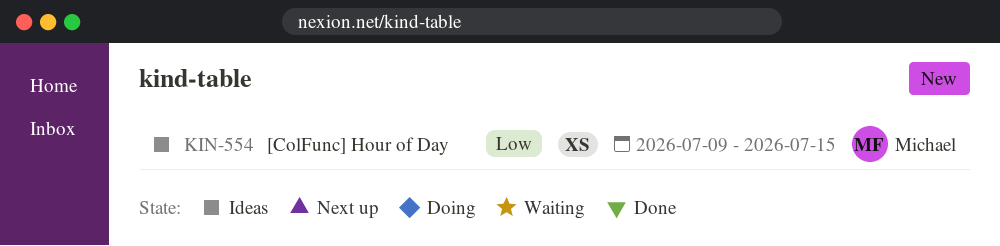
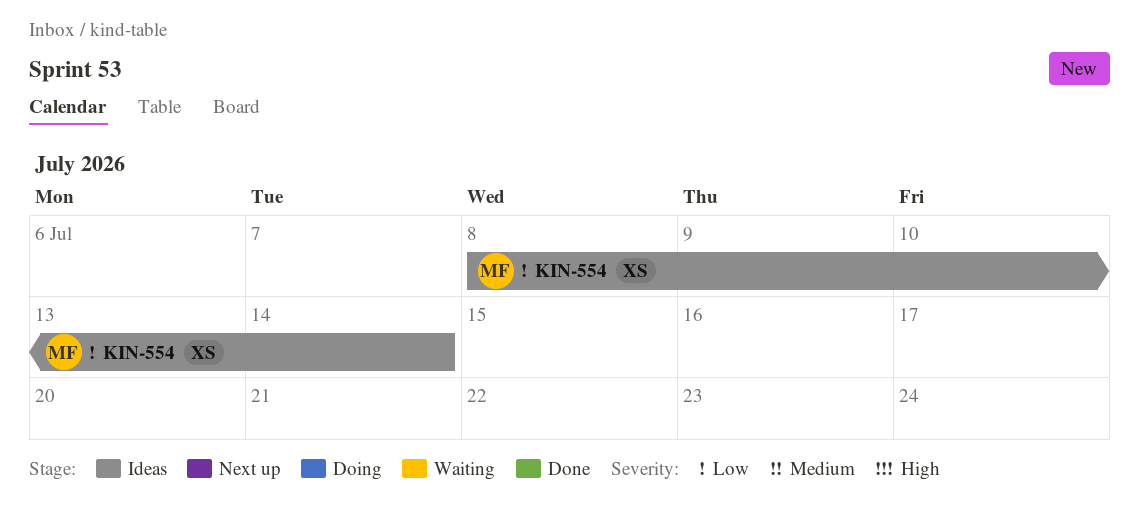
KIN-554, start: Jul 9 -> Jul 8
KIN-554, due: Jul 15 -> Jul 14

